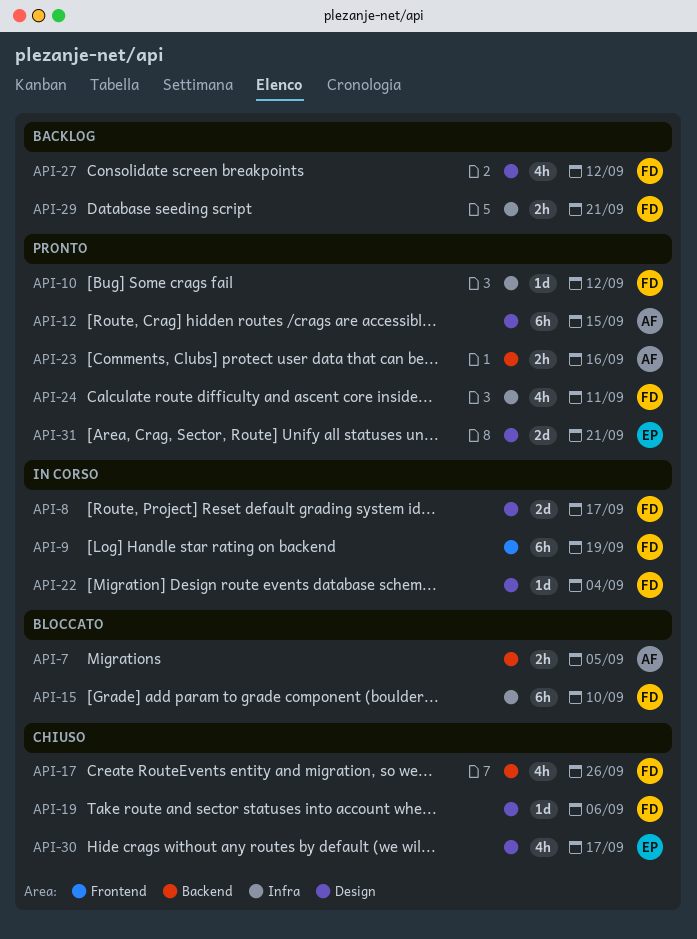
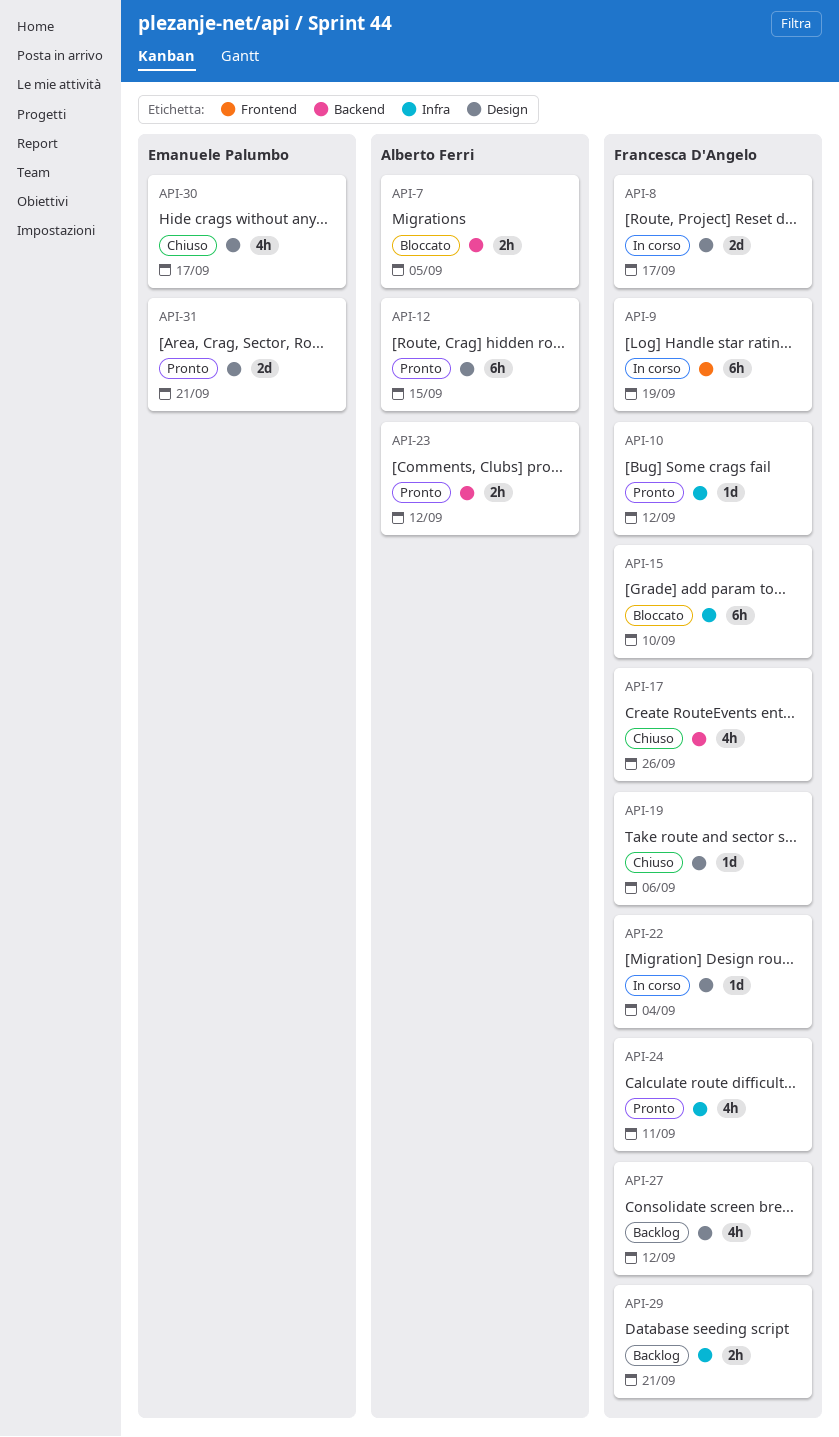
API-23, due: Sep 16 -> Sep 12

